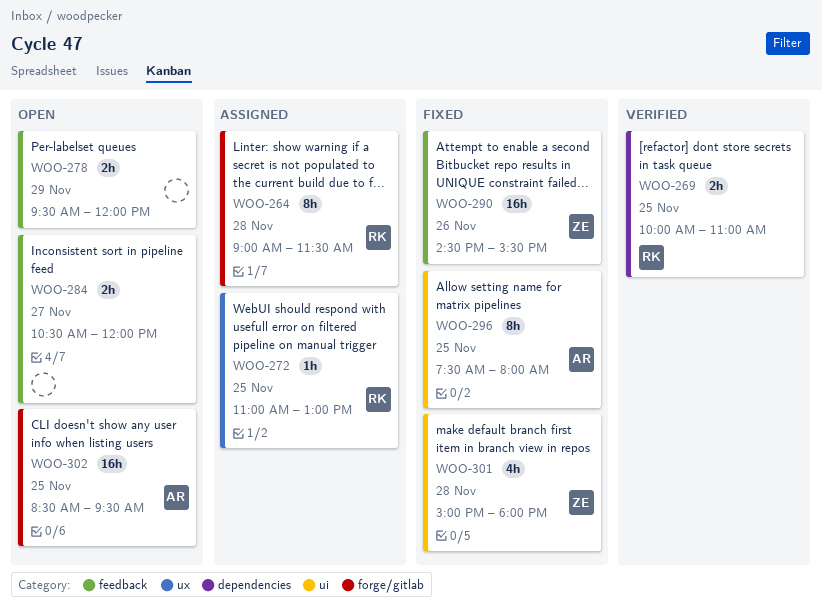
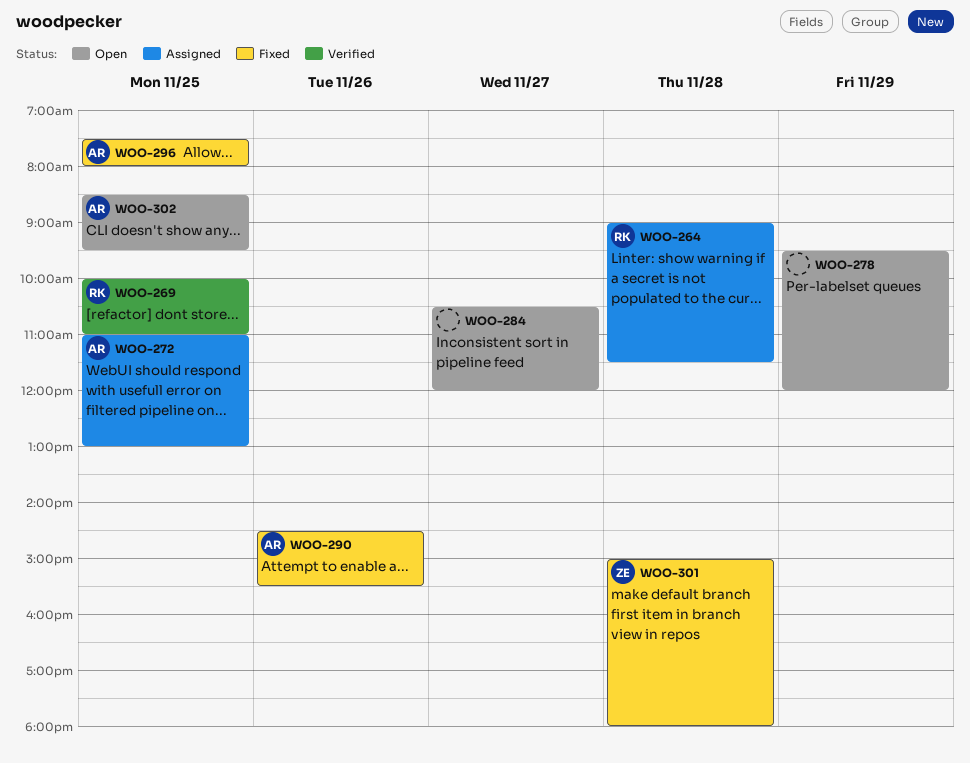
WOO-272, owner: RK -> AR
WOO-290, owner: ZE -> AR

